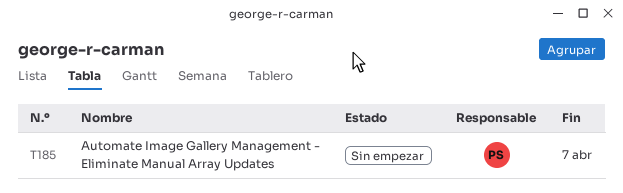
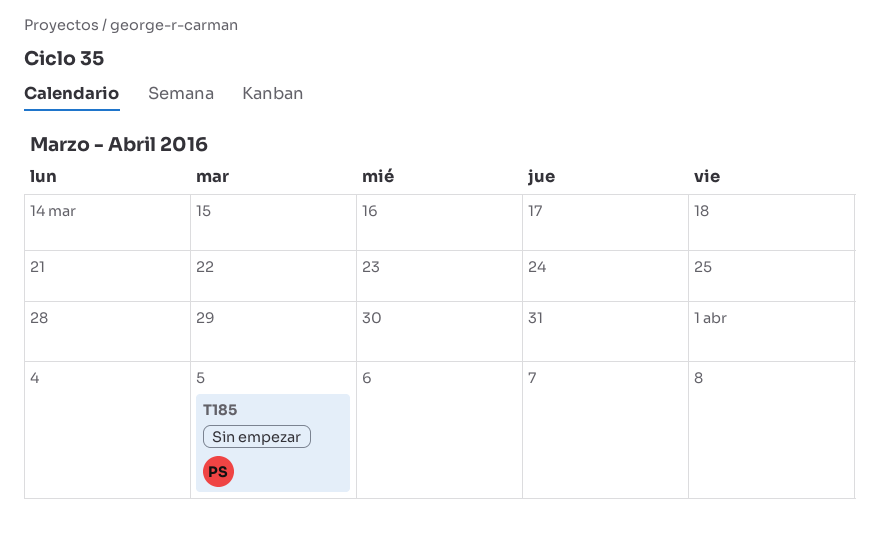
T185, due: Apr 7 -> Apr 5

